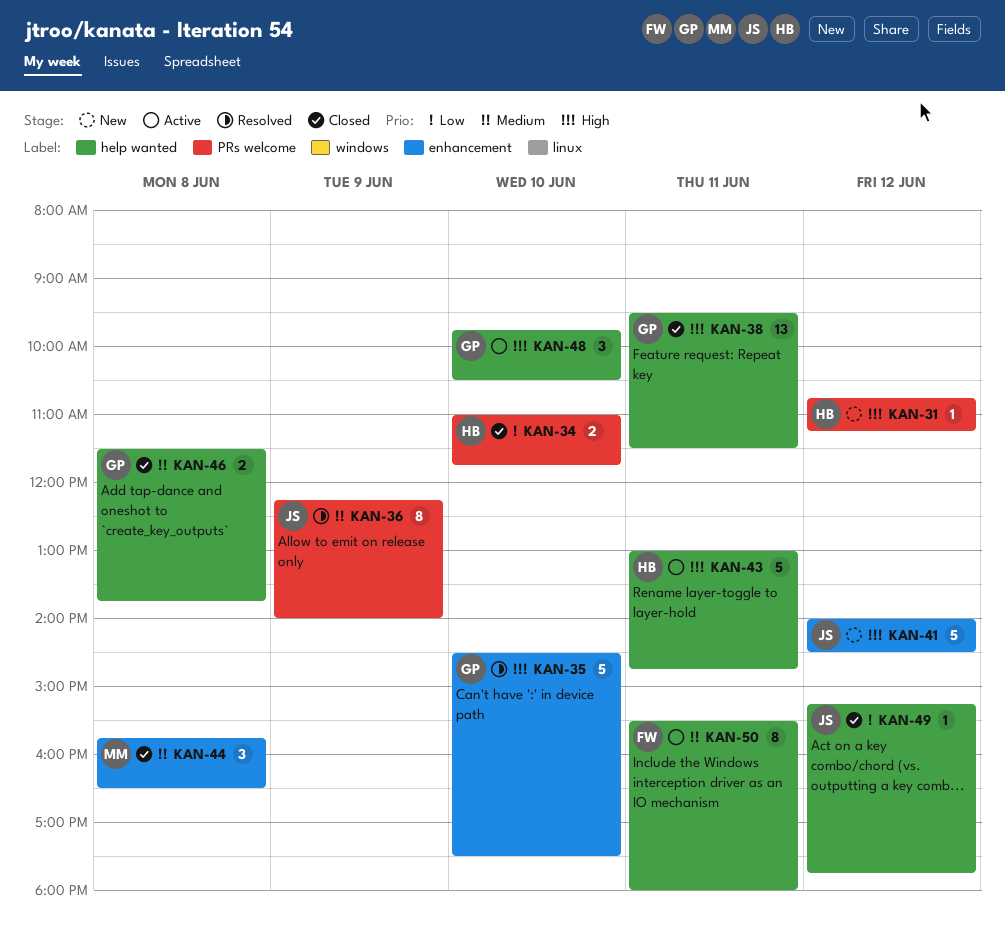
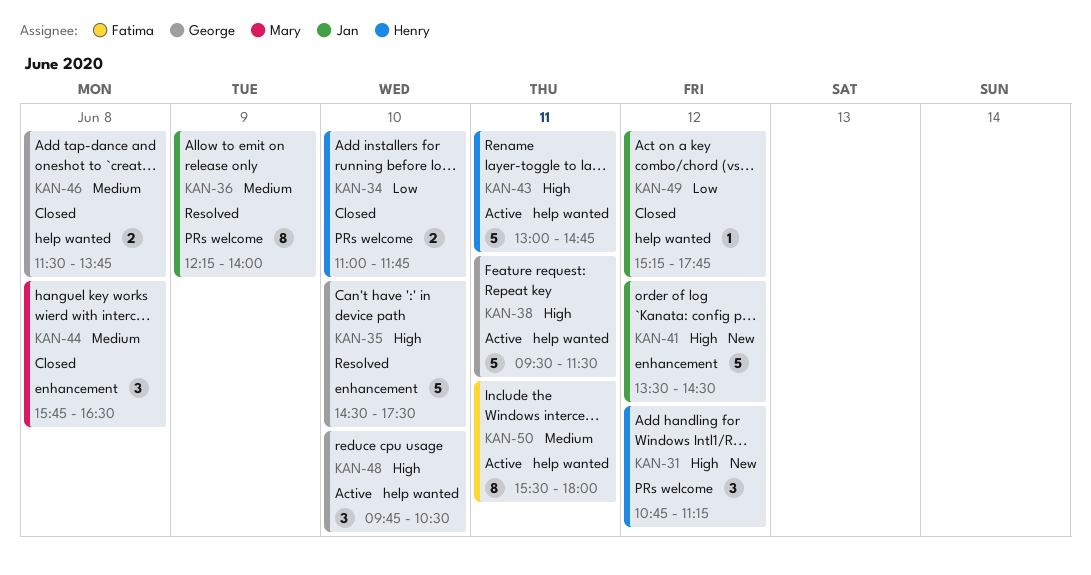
KAN-31, estimate: 1 -> 3
KAN-38, status: Closed -> Active
KAN-38, estimate: 13 -> 5
KAN-41, begins: 14:00 -> 13:30

